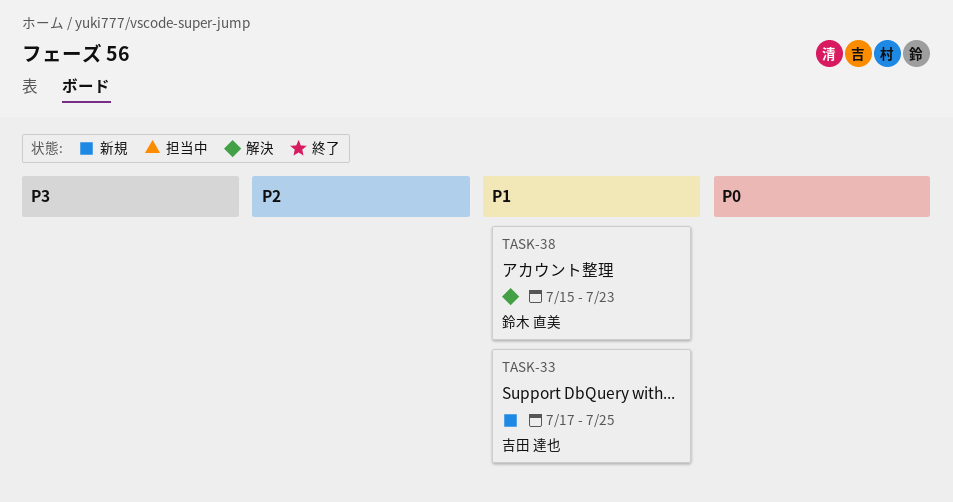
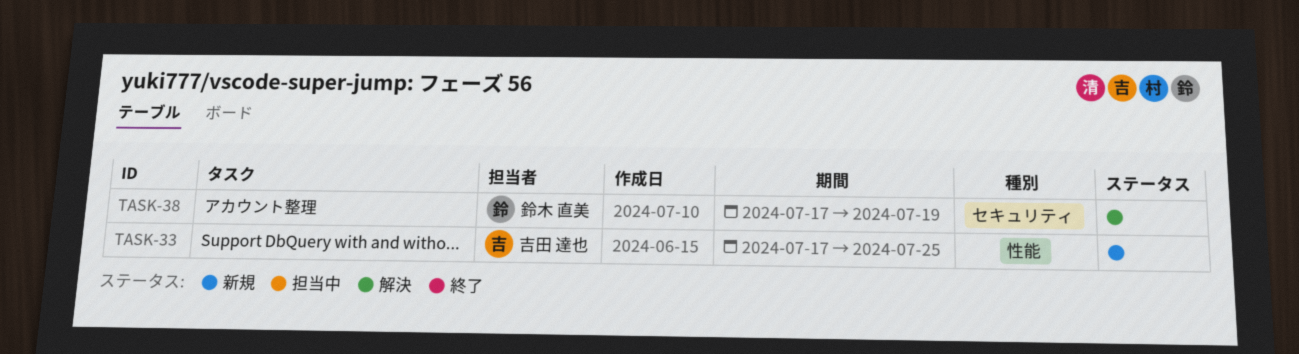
TASK-38, start: Jul 15 -> Jul 17
TASK-38, due: Jul 23 -> Jul 19

